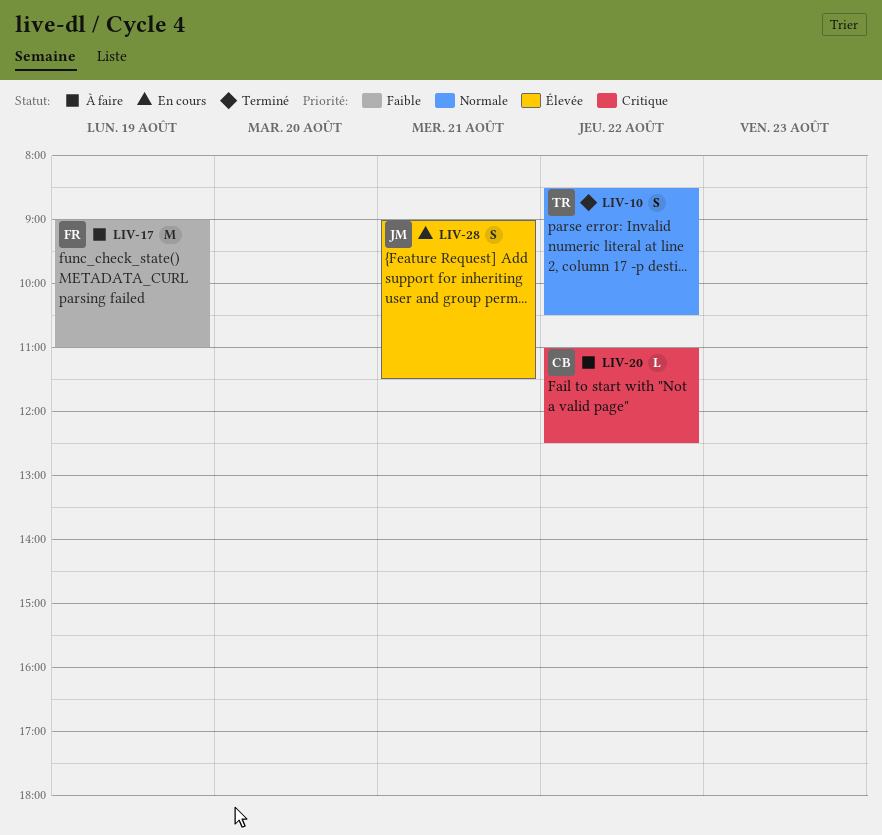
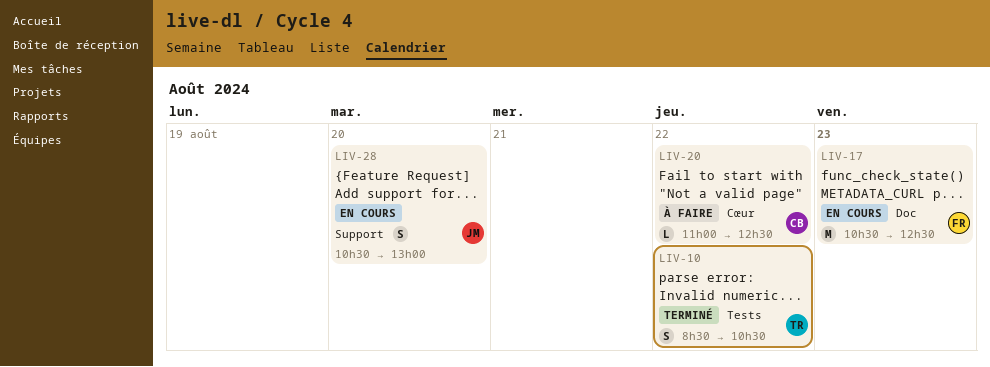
LIV-17, status: À faire -> En cours
LIV-17, day: Aug 19 -> Aug 23
LIV-17, begins: 09:00 -> 10:30
LIV-17, ends: 11:00 -> 12:30
LIV-28, day: Aug 21 -> Aug 20
LIV-28, begins: 09:00 -> 10:30
LIV-28, ends: 11:30 -> 13:00

